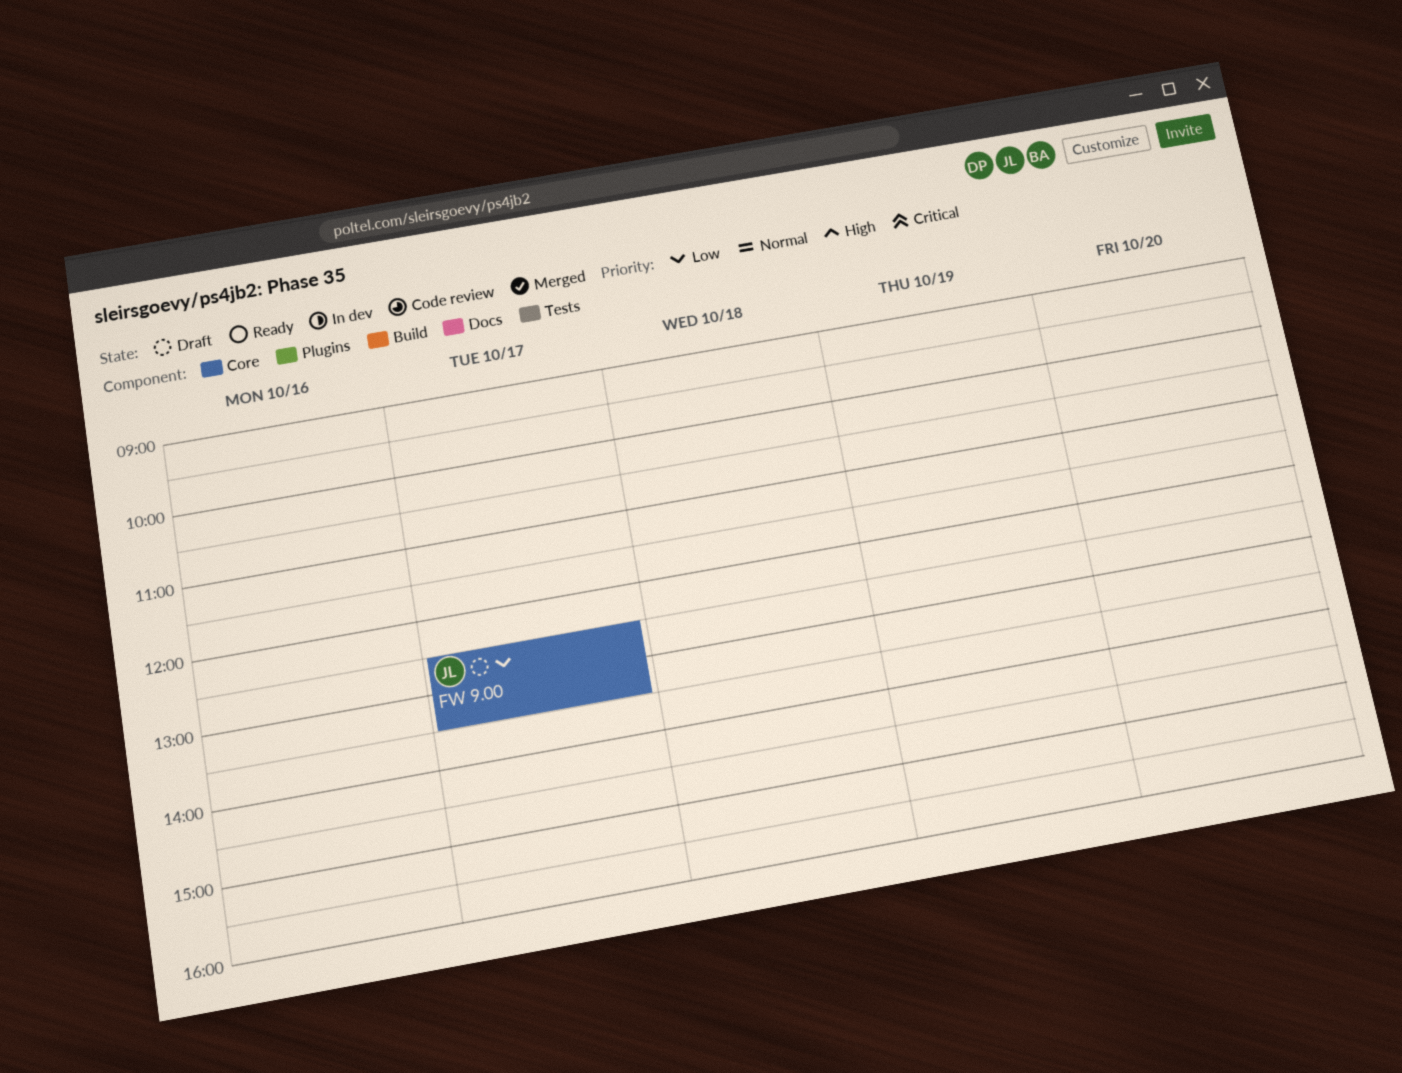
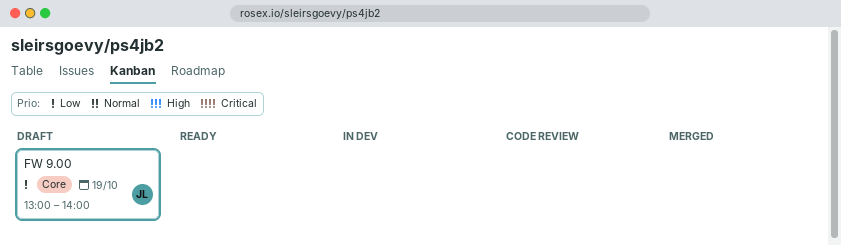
FW 9.00, day: Oct 17 -> Oct 19
FW 9.00, begins: 12:30 -> 13:00
FW 9.00, ends: 13:30 -> 14:00

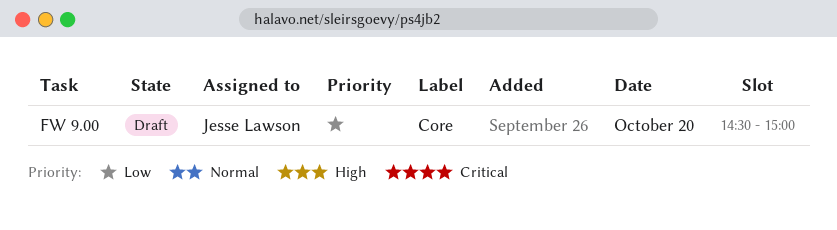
FW 9.00, day: Oct 19 -> Oct 20
FW 9.00, begins: 13:00 -> 14:30
FW 9.00, ends: 14:00 -> 15:00

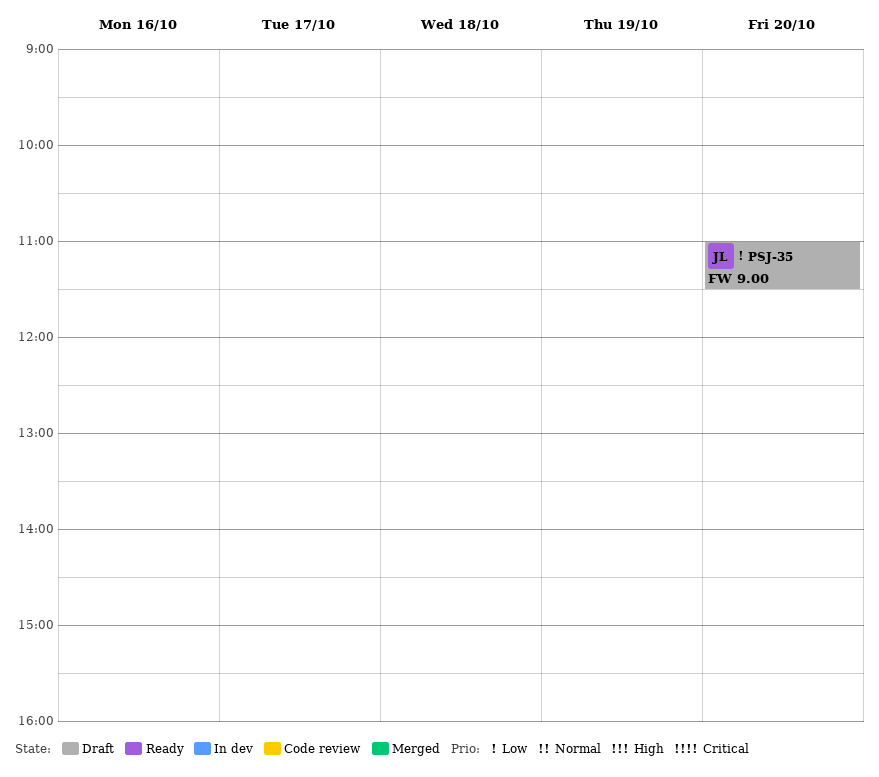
FW 9.00, begins: 14:30 -> 11:00
FW 9.00, ends: 15:00 -> 11:30

